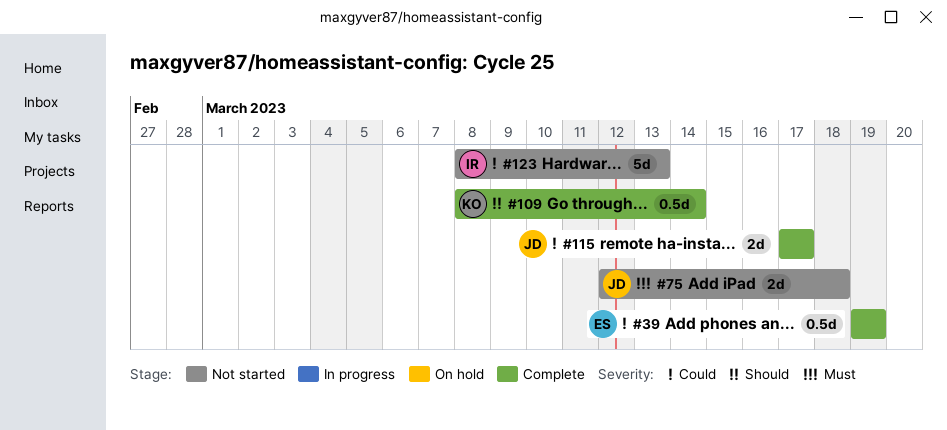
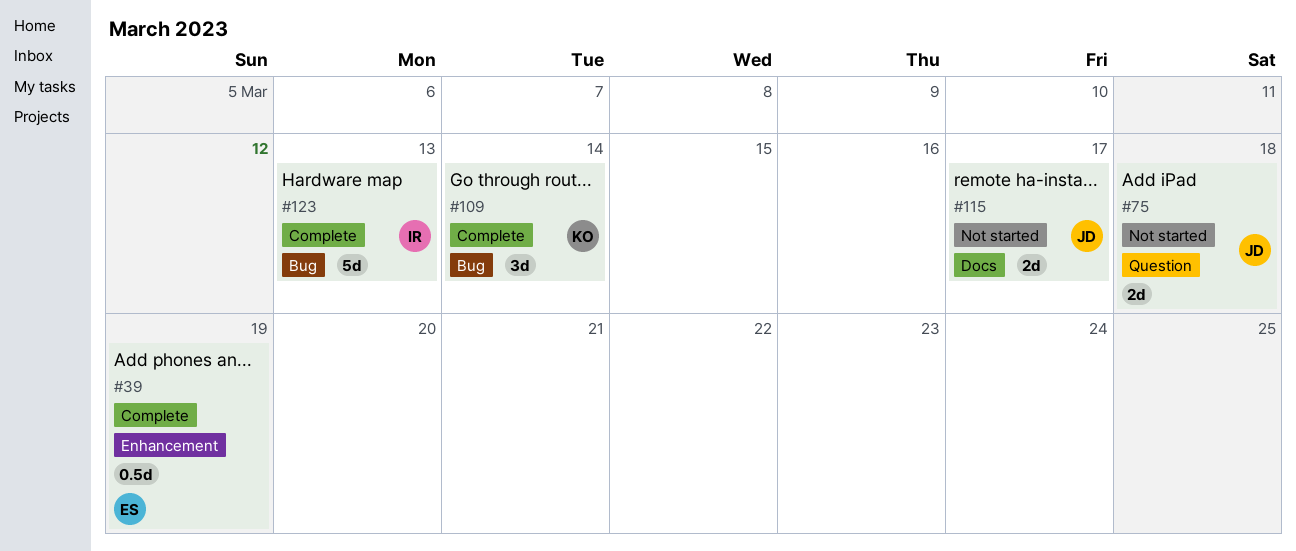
#109, estimate: 0.5d -> 3d
#115, status: Complete -> Not started
#123, status: Not started -> Complete

